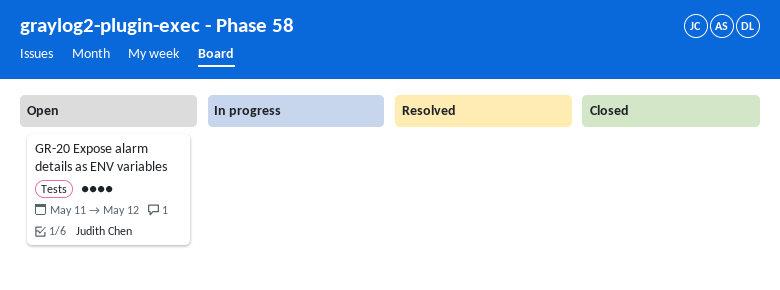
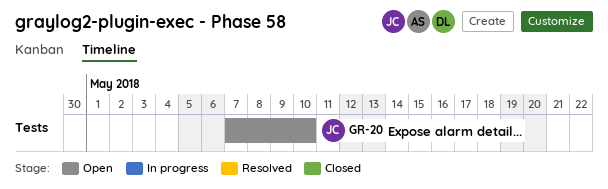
GR-20, start: May 11 -> May 7
GR-20, due: May 12 -> May 10

